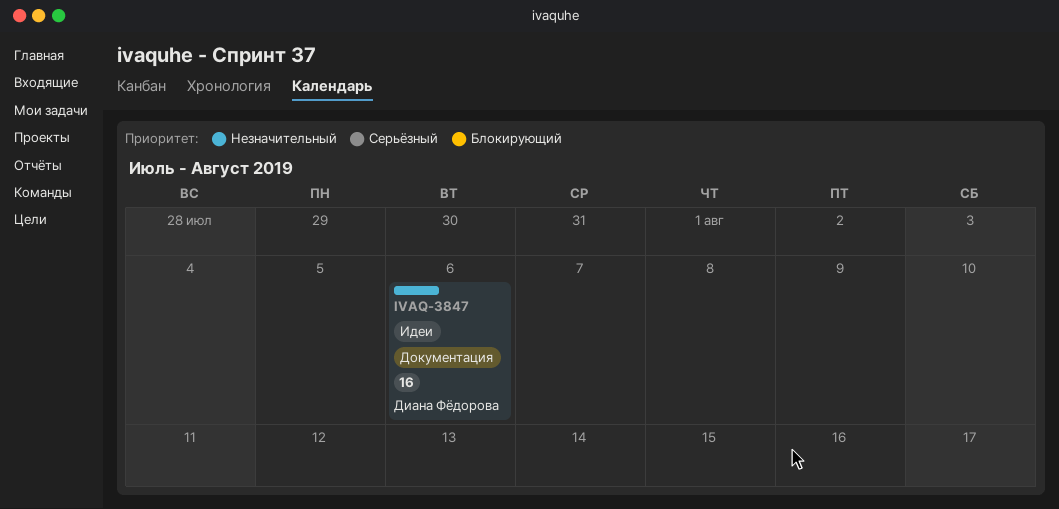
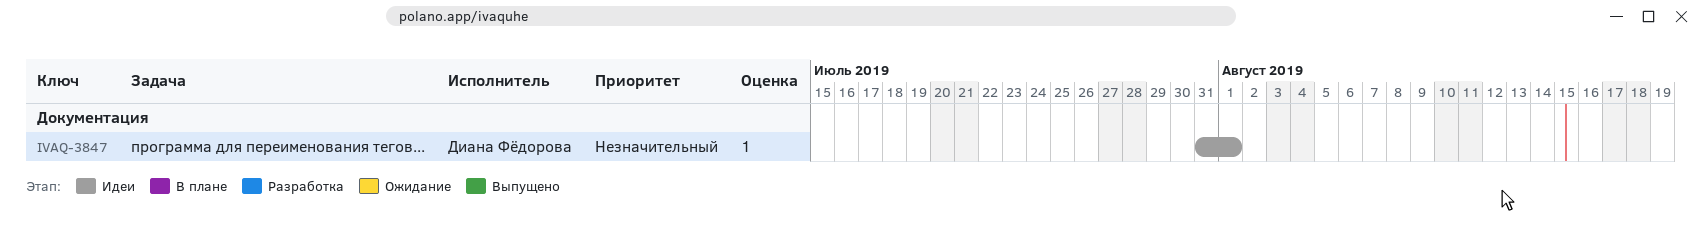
IVAQ-3847, estimate: 16 -> 1
IVAQ-3847, due: Aug 6 -> Aug 1

